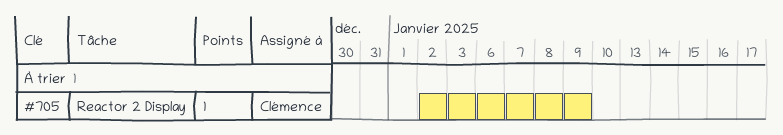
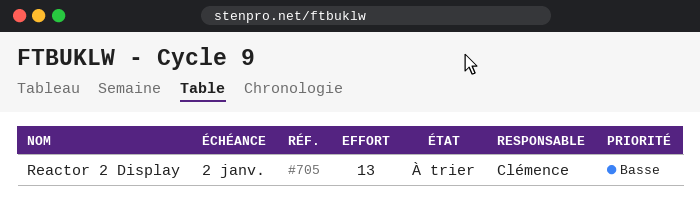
#705, estimate: 1 -> 13
#705, due: Jan 9 -> Jan 2

